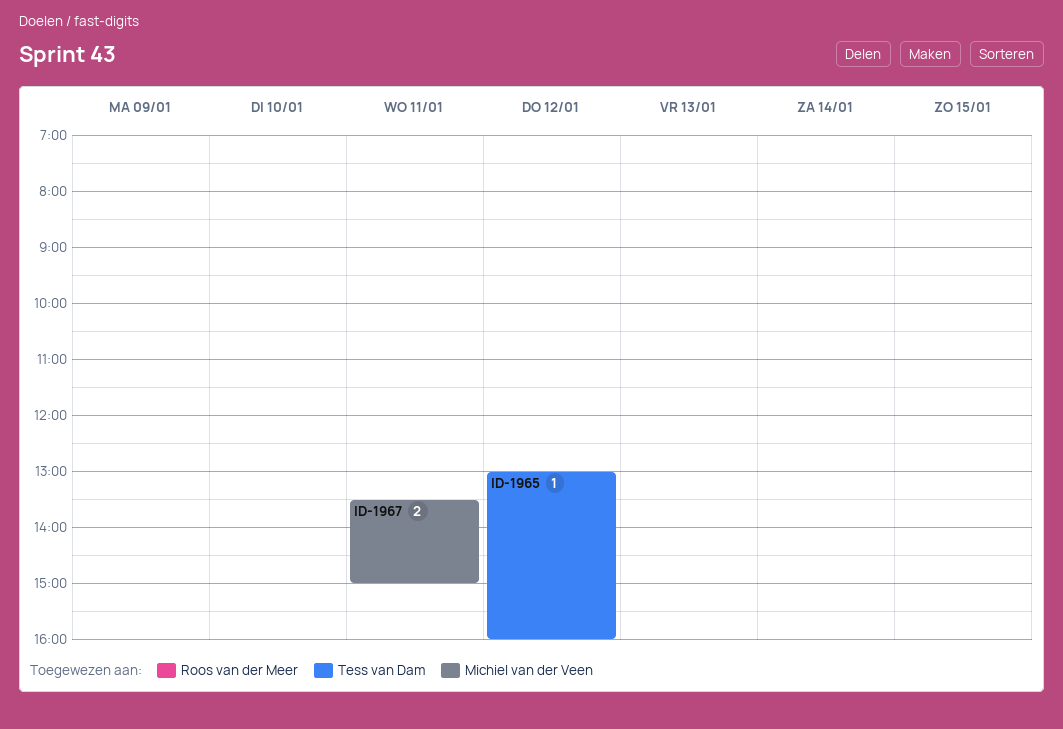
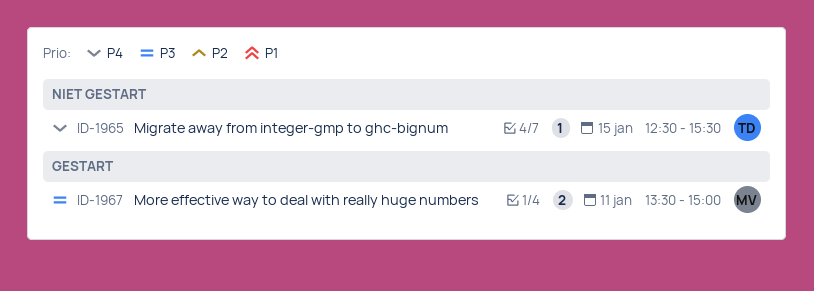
ID-1965, day: Jan 12 -> Jan 15
ID-1965, begins: 13:00 -> 12:30
ID-1965, ends: 16:00 -> 15:30

